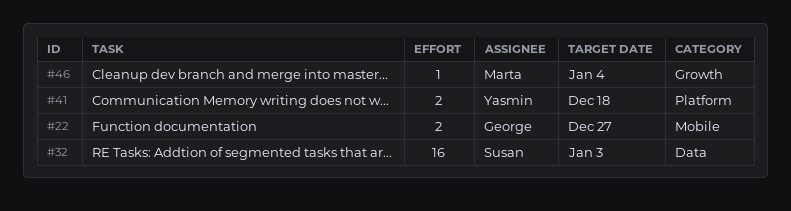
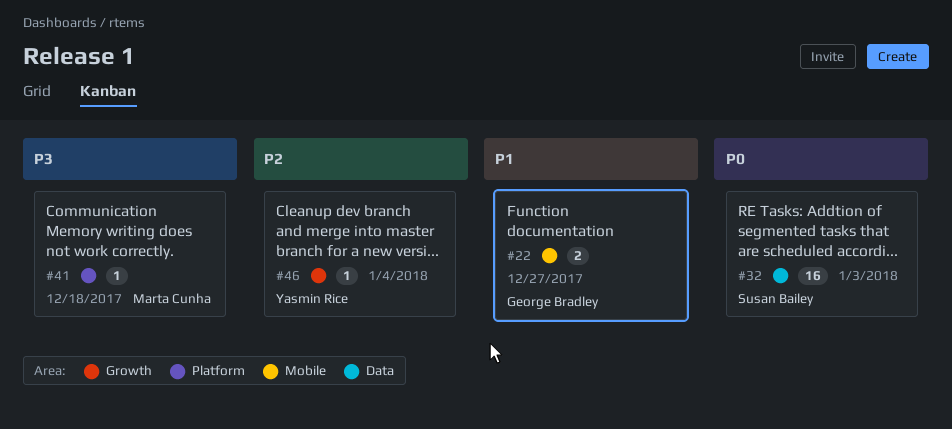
#41, owner: Yasmin Rice -> Marta Cunha
#41, estimate: 2 -> 1
#46, owner: Marta Cunha -> Yasmin Rice

